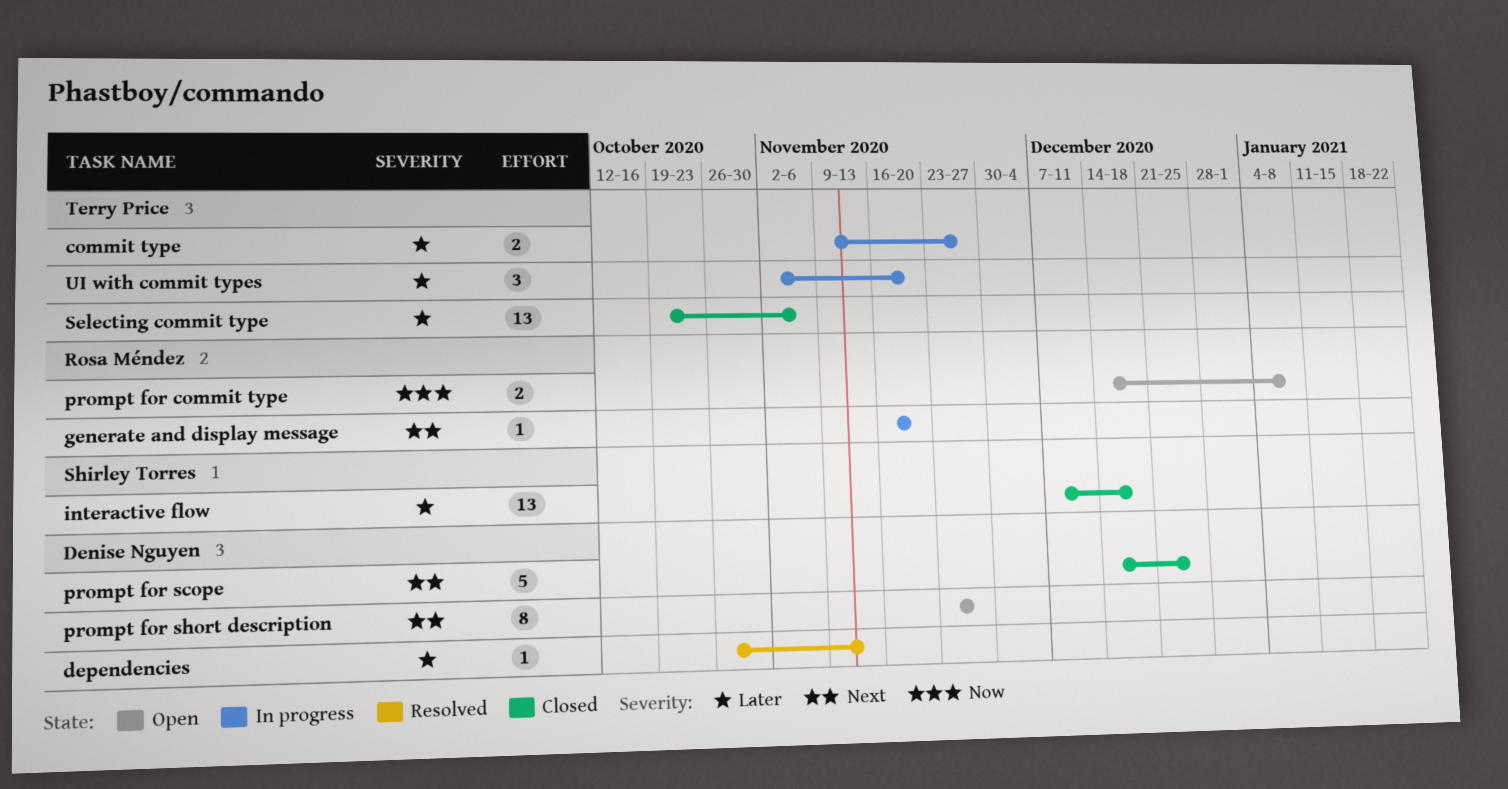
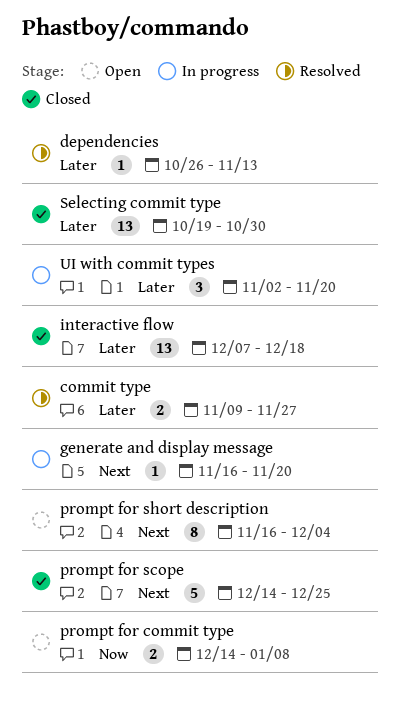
commit type, status: In progress -> Resolved
prompt for short description, start: Nov 23 -> Nov 16
prompt for short description, due: Nov 27 -> Dec 4
Selecting commit type, due: Nov 6 -> Oct 30

